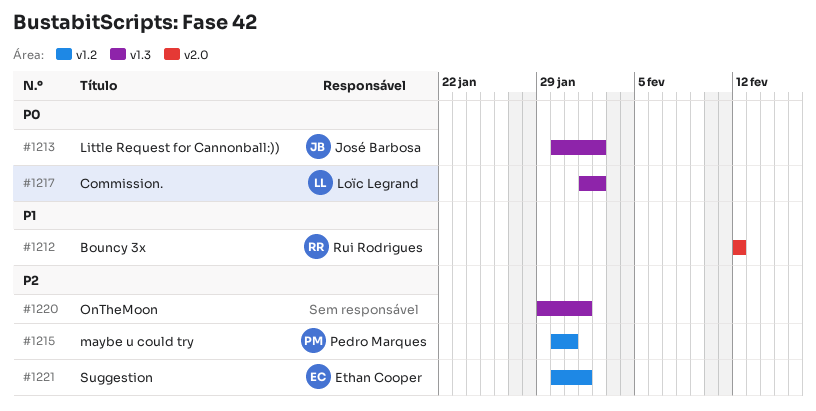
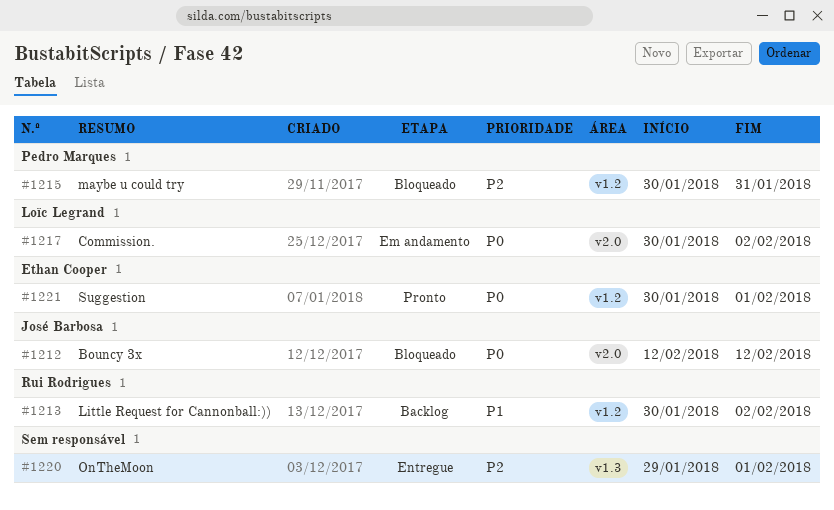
#1212, owner: Rui Rodrigues -> José Barbosa
#1212, priority: P1 -> P0
#1213, owner: José Barbosa -> Rui Rodrigues
#1213, priority: P0 -> P1
#1213, label: v1.3 -> v1.2
#1217, label: v1.3 -> v2.0
#1217, start: Feb 1 -> Jan 30
#1221, priority: P2 -> P0

